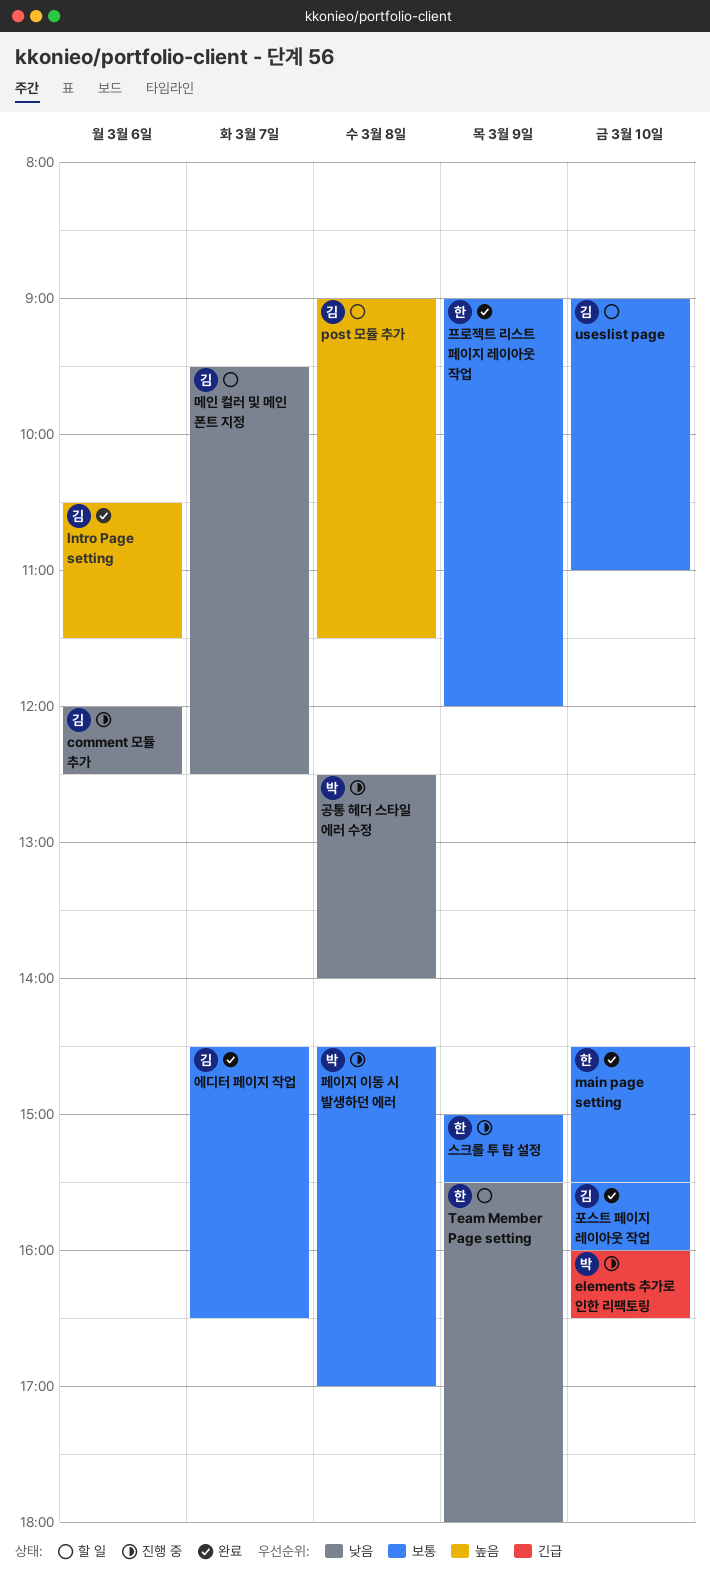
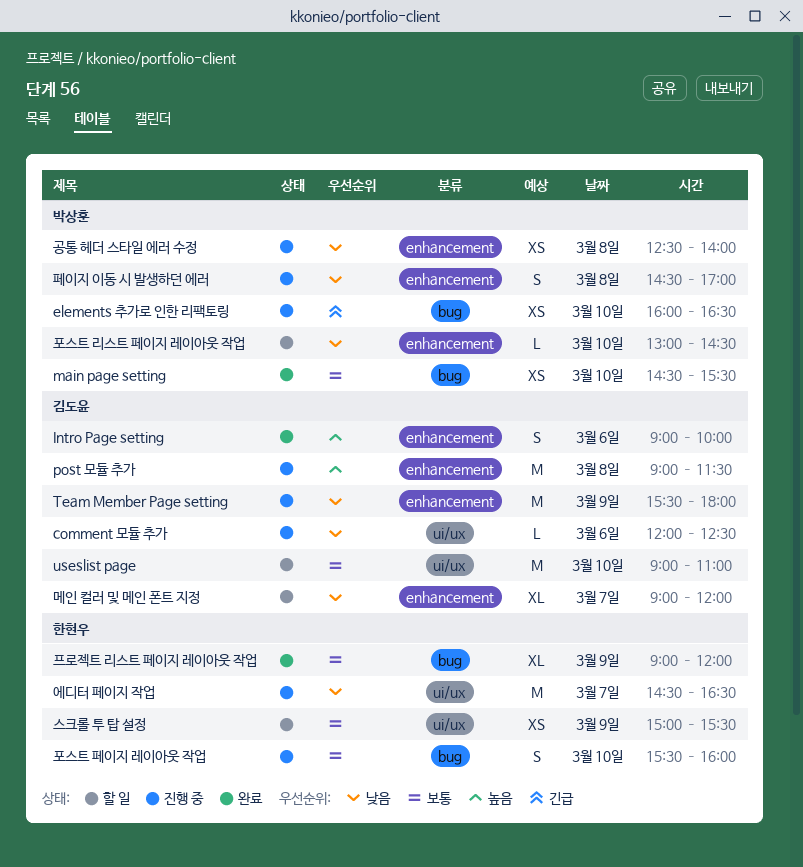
Intro Page setting, begins: 10:30 -> 09:00
Intro Page setting, ends: 11:30 -> 10:00
main page setting, owner: 한현우 -> 박상훈
post 모듈 추가, status: 할 일 -> 진행 중
Team Member Page setting, status: 할 일 -> 진행 중
Team Member Page setting, owner: 한현우 -> 김도윤
메인 컬러 및 메인 폰트 지정, begins: 09:30 -> 09:00
메인 컬러 및 메인 폰트 지정, ends: 12:30 -> 12:00
스크롤 투 탑 설정, status: 진행 중 -> 할 일
에디터 페이지 작업, status: 완료 -> 진행 중
에디터 페이지 작업, owner: 김도윤 -> 한현우
에디터 페이지 작업, priority: 보통 -> 낮음
페이지 이동 시 발생하던 에러, priority: 보통 -> 낮음
포스트 리스트 페이지 레이아웃 작업: none -> present
포스트 페이지 레이아웃 작업, status: 완료 -> 진행 중
포스트 페이지 레이아웃 작업, owner: 김도윤 -> 한현우

